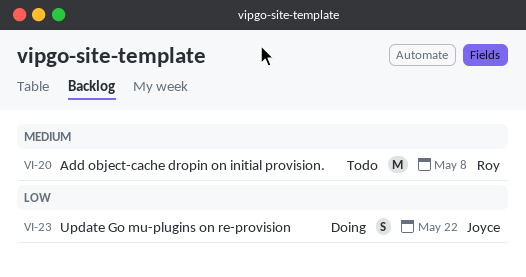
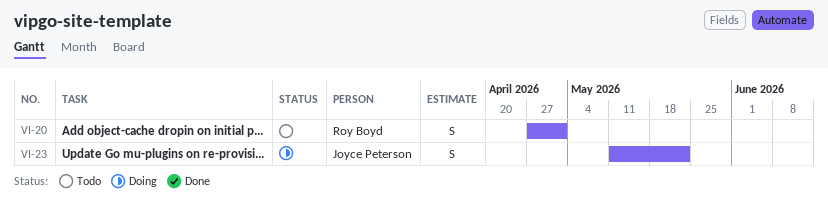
VI-20, estimate: M -> S
VI-20, due: May 8 -> May 1

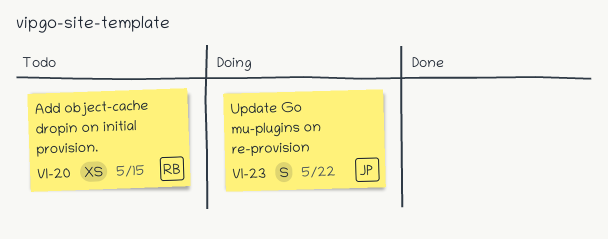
VI-20, estimate: S -> XS
VI-20, due: May 1 -> May 15

